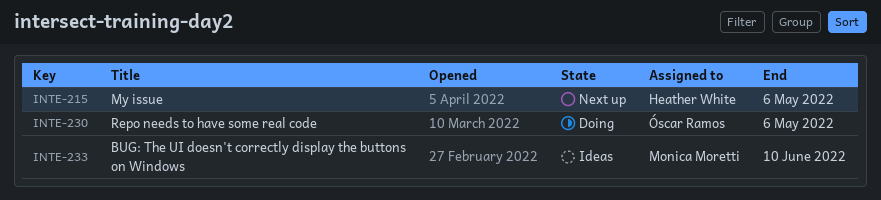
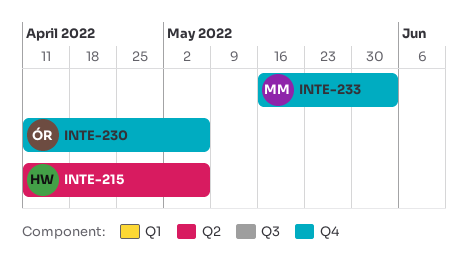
INTE-233, due: Jun 10 -> Jun 3

